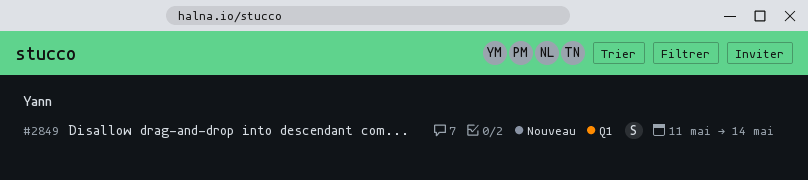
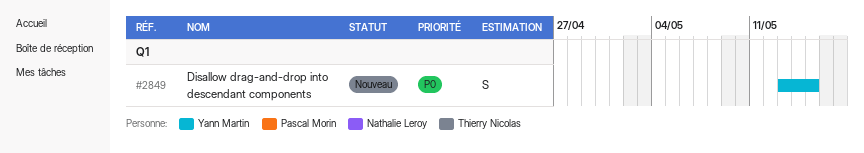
#2849, start: May 11 -> May 13
#2849, due: May 14 -> May 15

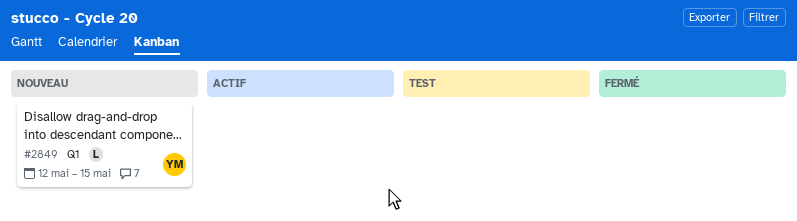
#2849, estimate: S -> L
#2849, start: May 13 -> May 12

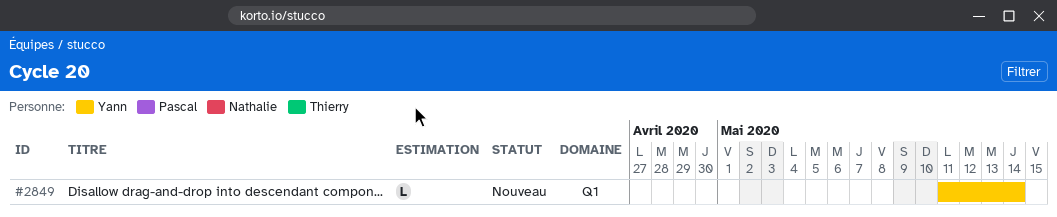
#2849, start: May 12 -> May 11
#2849, due: May 15 -> May 14

